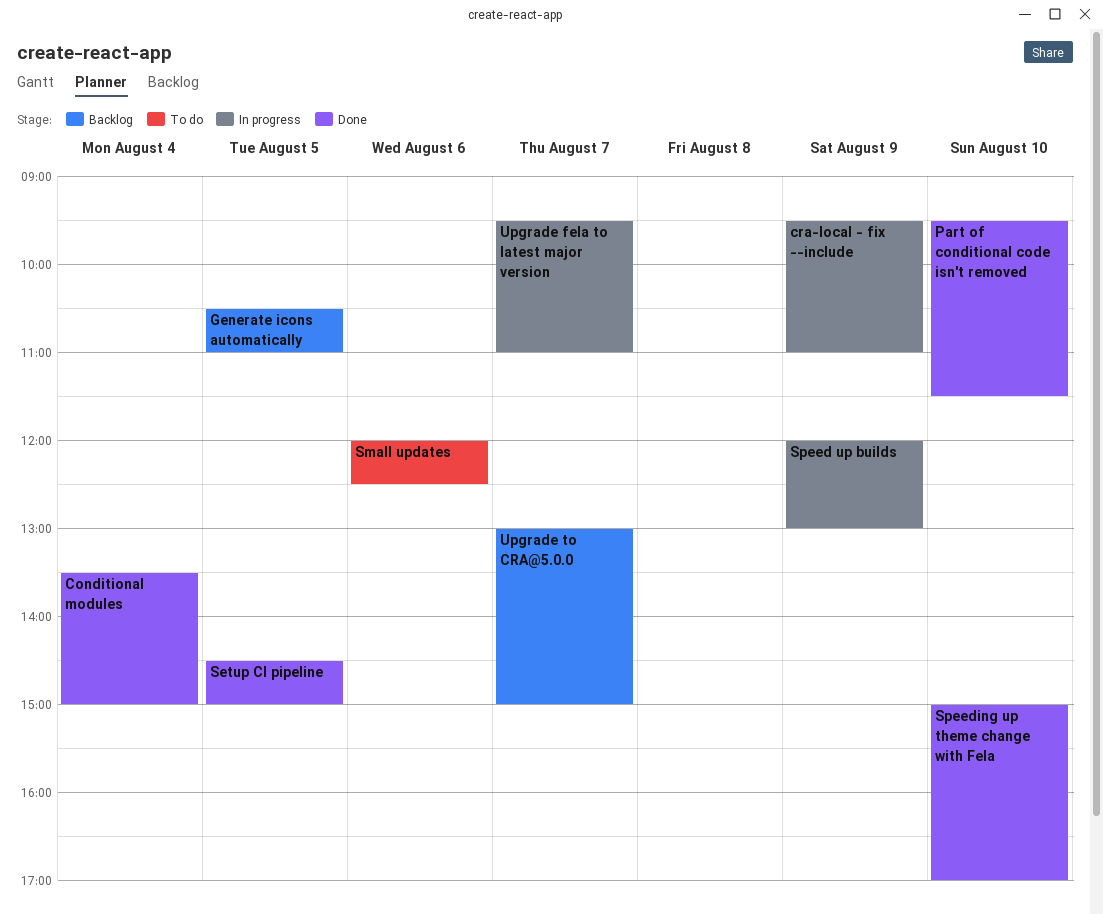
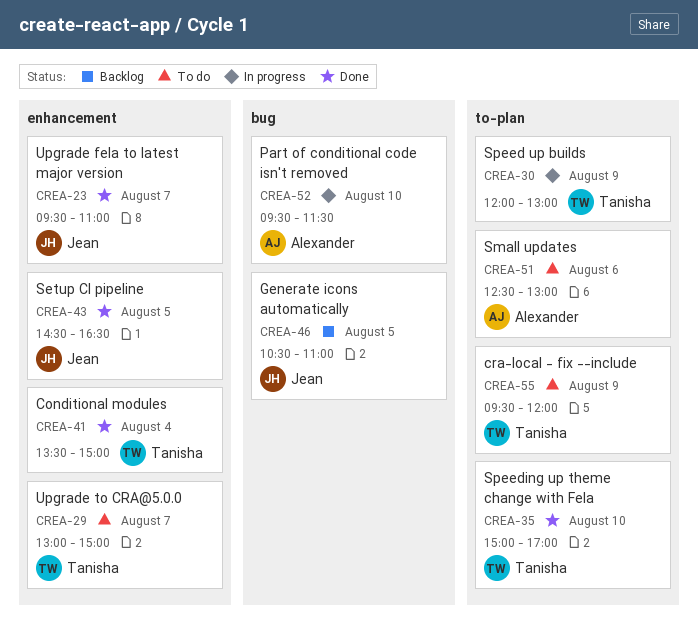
cra-local - fix --include, status: In progress -> To do
cra-local - fix --include, ends: 11:00 -> 12:00
Part of conditional code isn't removed, status: Done -> In progress
Setup CI pipeline, ends: 15:00 -> 16:30
Small updates, begins: 12:00 -> 12:30
Small updates, ends: 12:30 -> 13:00
Upgrade fela to latest major version, status: In progress -> Done
Upgrade to CRA@5.0.0, status: Backlog -> To do

